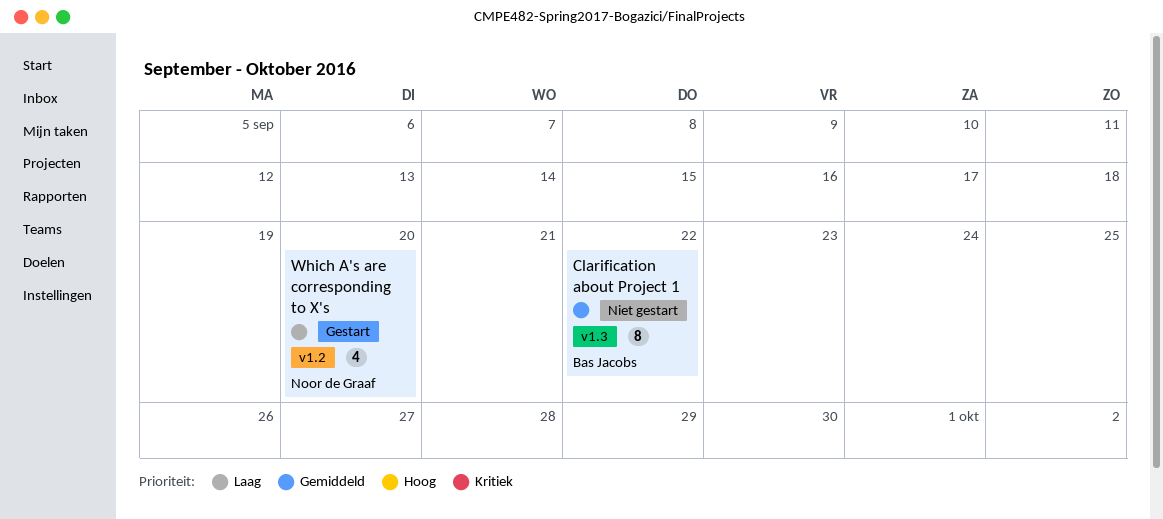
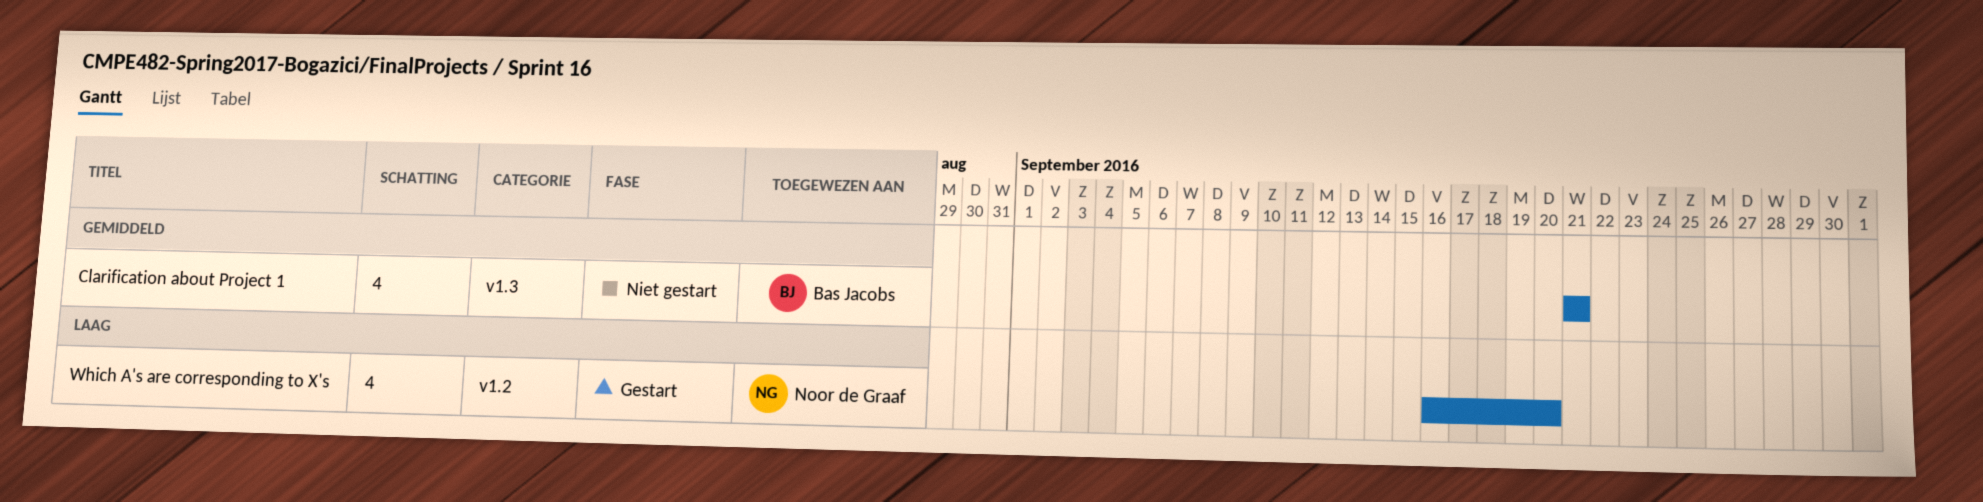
Clarification about Project 1, estimate: 8 -> 4
Clarification about Project 1, due: Sep 22 -> Sep 21

